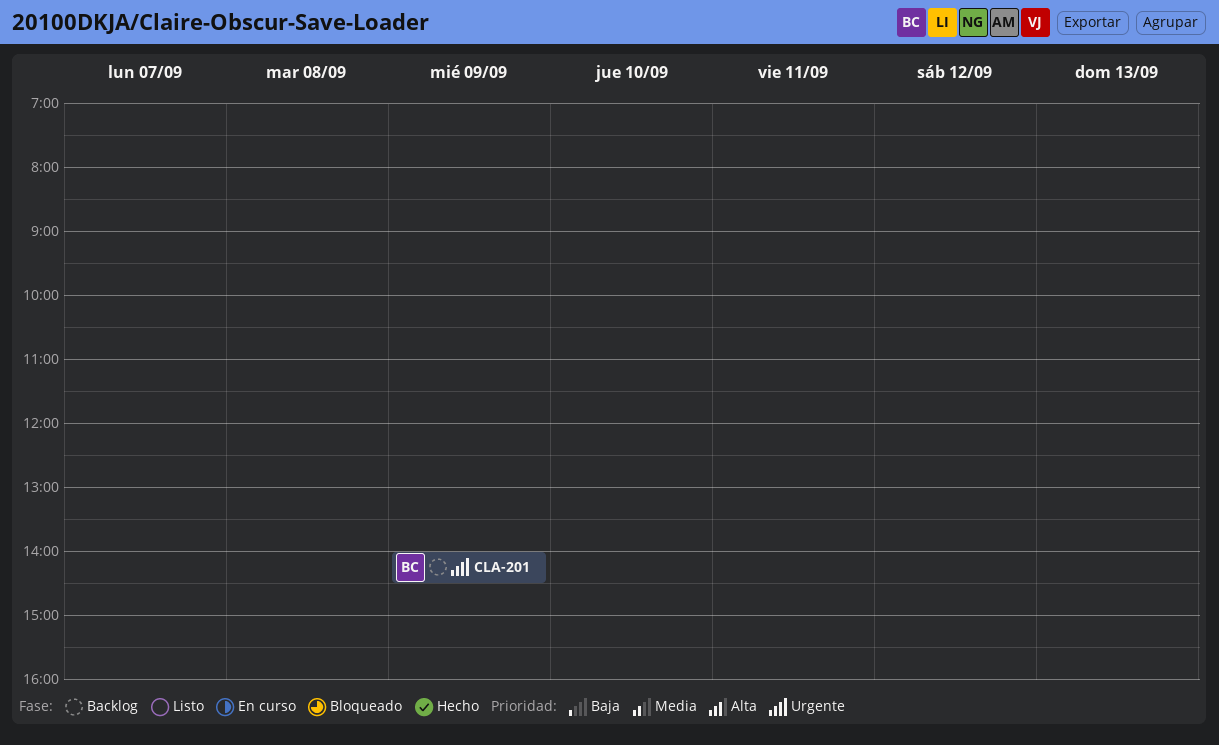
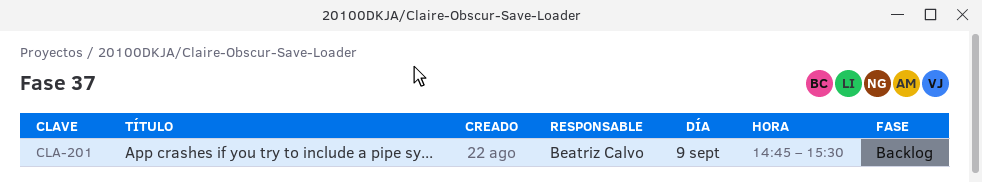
CLA-201, begins: 14:00 -> 14:45
CLA-201, ends: 14:30 -> 15:30

